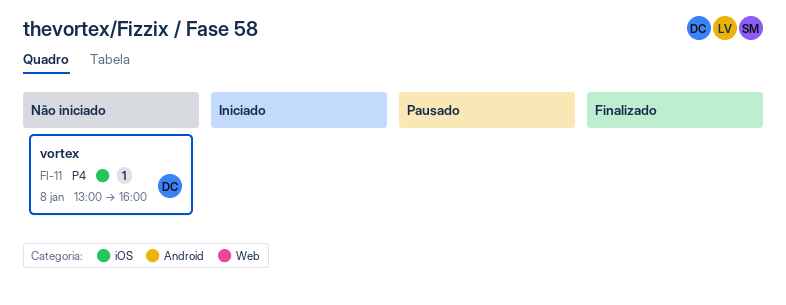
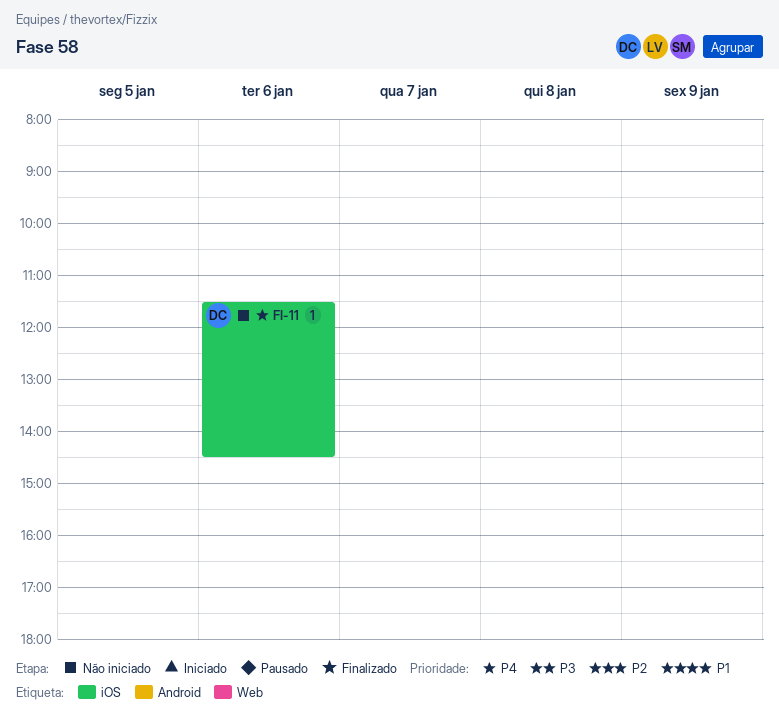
FI-11, day: Jan 8 -> Jan 6
FI-11, begins: 13:00 -> 11:30
FI-11, ends: 16:00 -> 14:30

